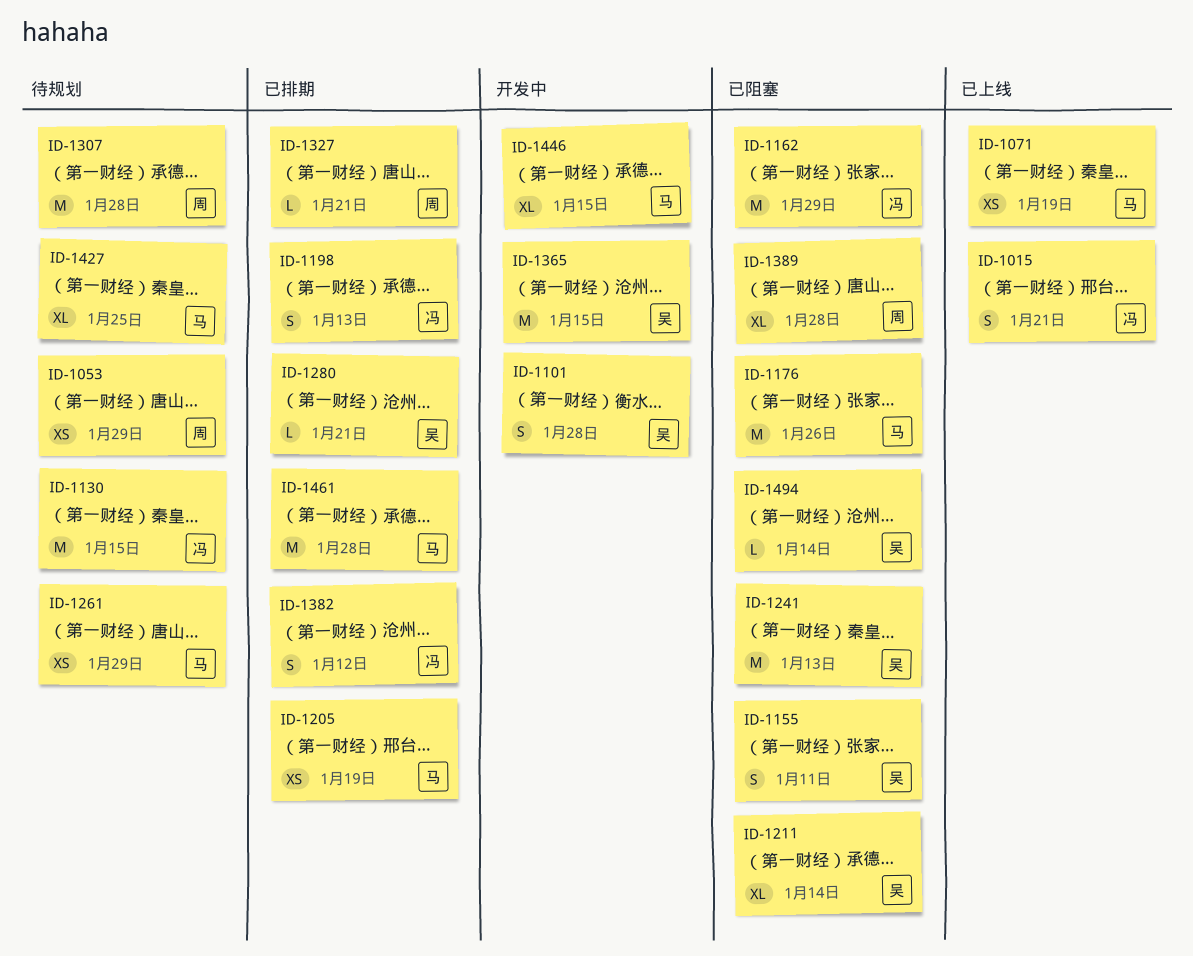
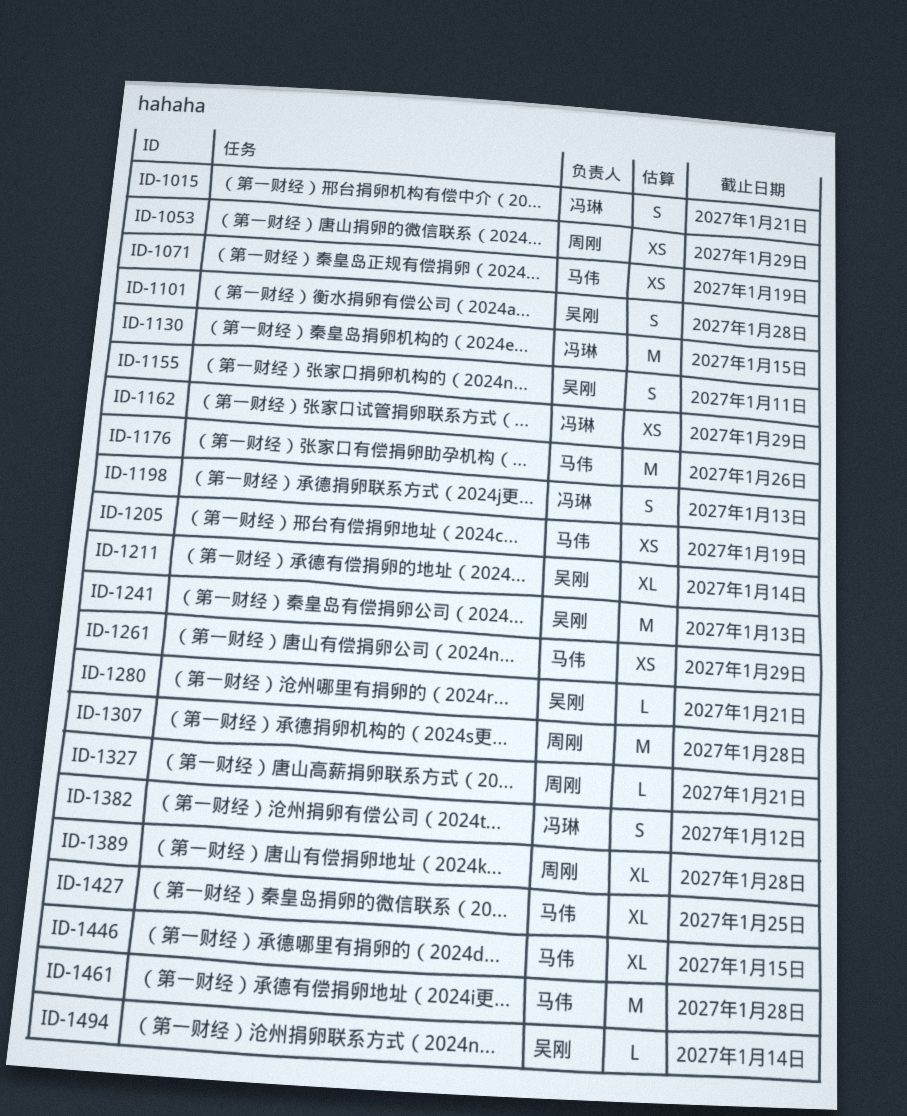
ID-1162, estimate: M -> XS
ID-1365: present -> none

